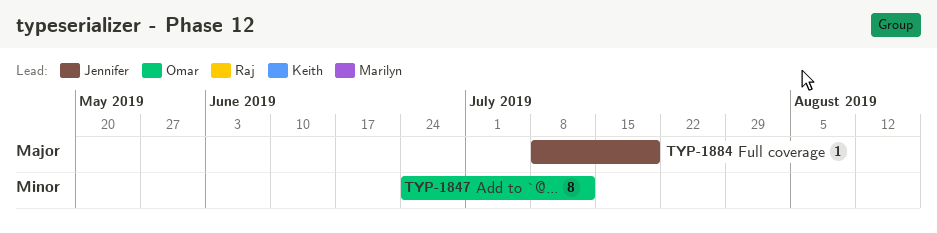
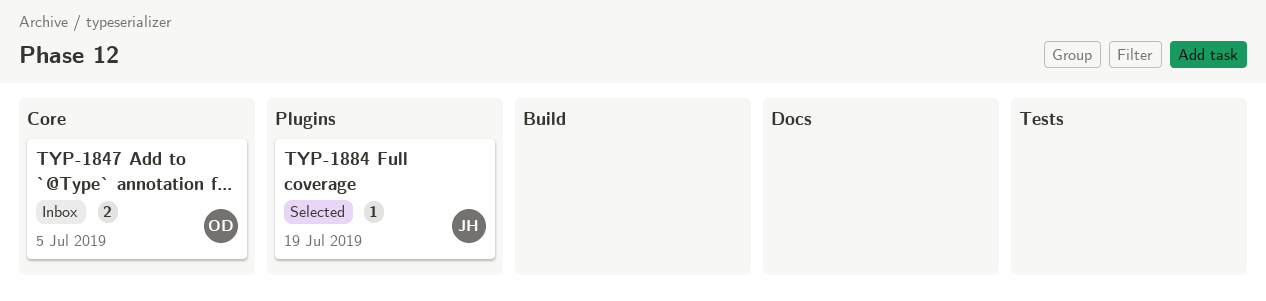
TYP-1847, estimate: 8 -> 2
TYP-1847, due: Jul 12 -> Jul 5

